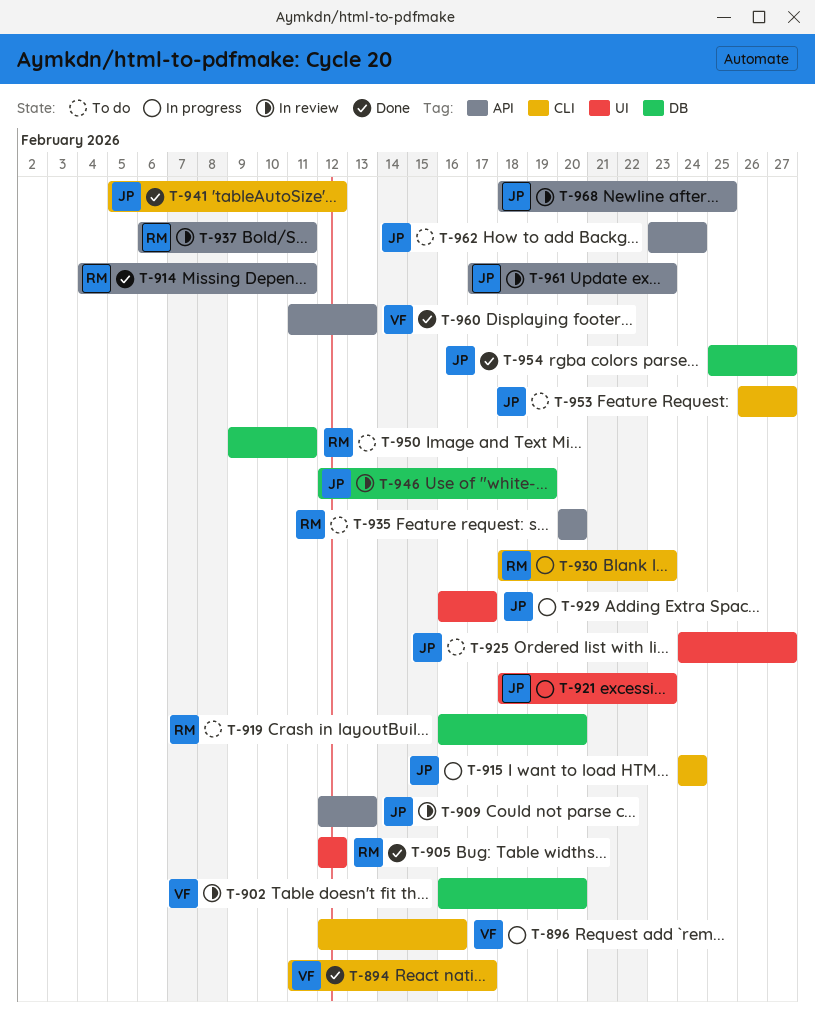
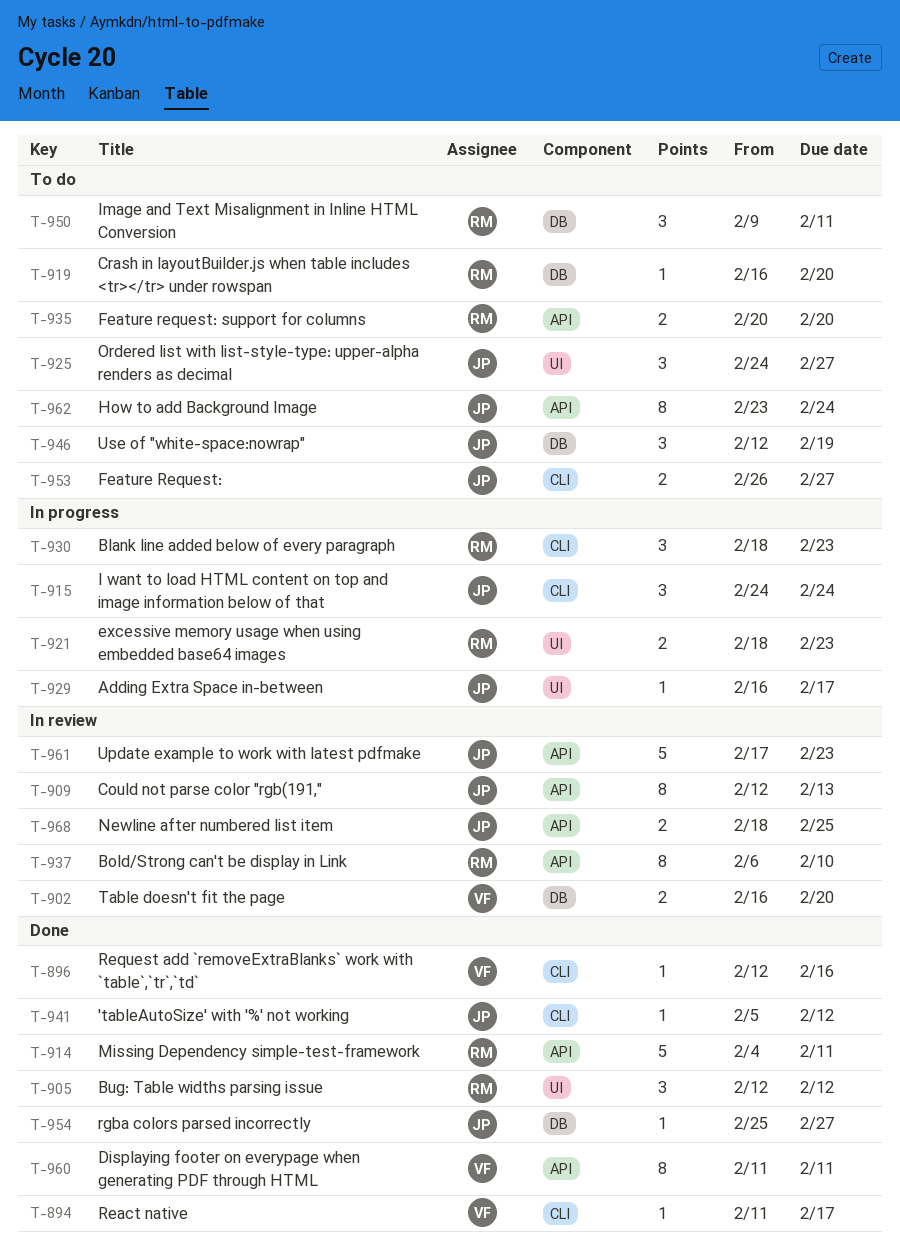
T-896, status: In progress -> Done
T-921, owner: JP -> RM
T-937, due: Feb 11 -> Feb 10
T-946, status: In review -> To do
T-960, due: Feb 13 -> Feb 11

